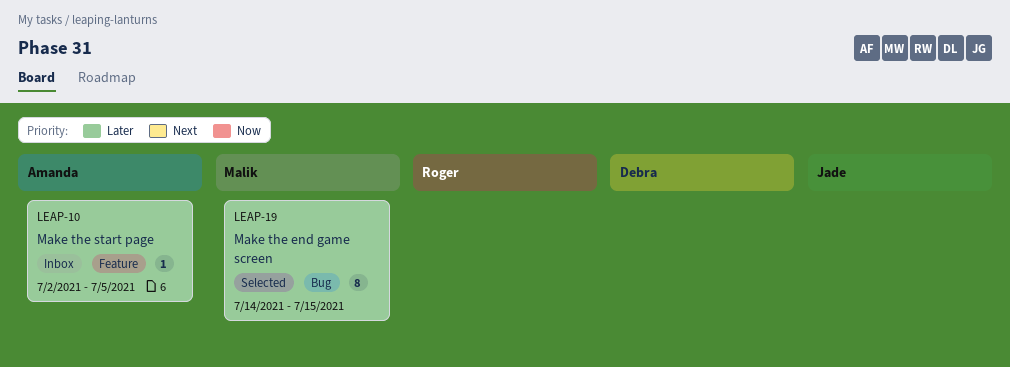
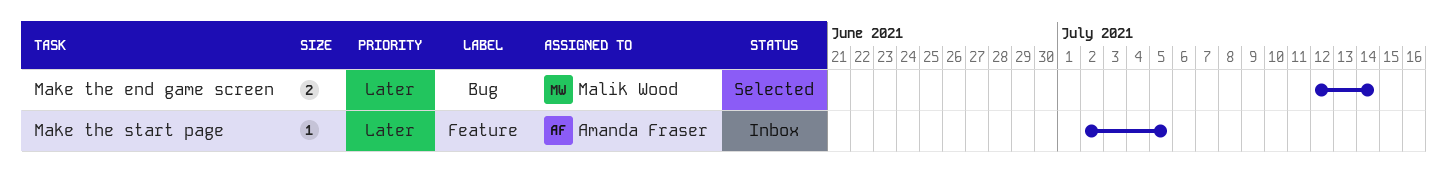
Make the end game screen, estimate: 8 -> 2
Make the end game screen, start: Jul 14 -> Jul 12
Make the end game screen, due: Jul 15 -> Jul 14

